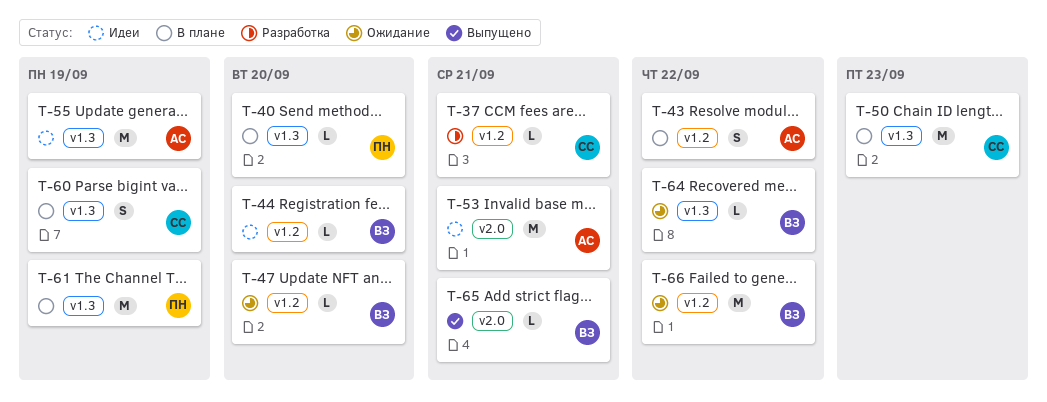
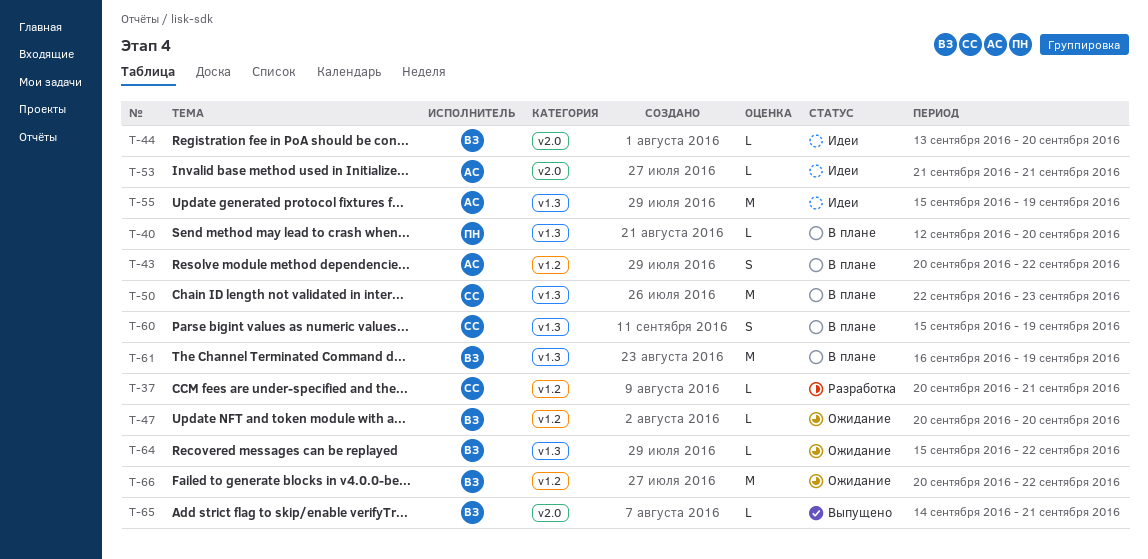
T-44, label: v1.2 -> v2.0
T-53, estimate: M -> L
T-61, owner: ПН -> ВЗ

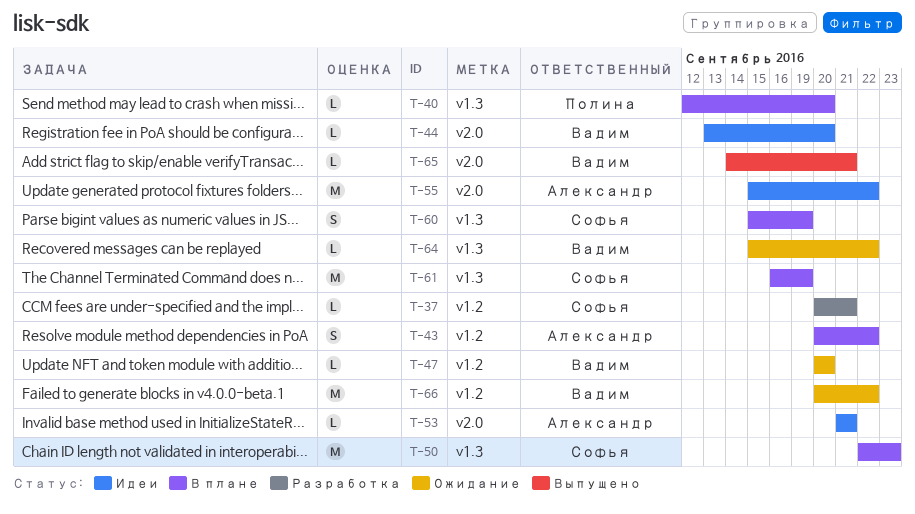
T-55, label: v1.3 -> v2.0
T-55, due: Sep 19 -> Sep 22
T-61, owner: Вадим -> Софья

